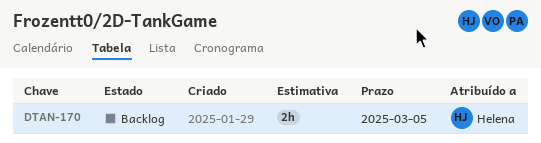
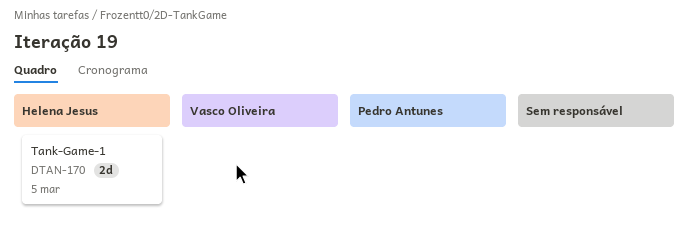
DTAN-170, estimate: 2h -> 2d

